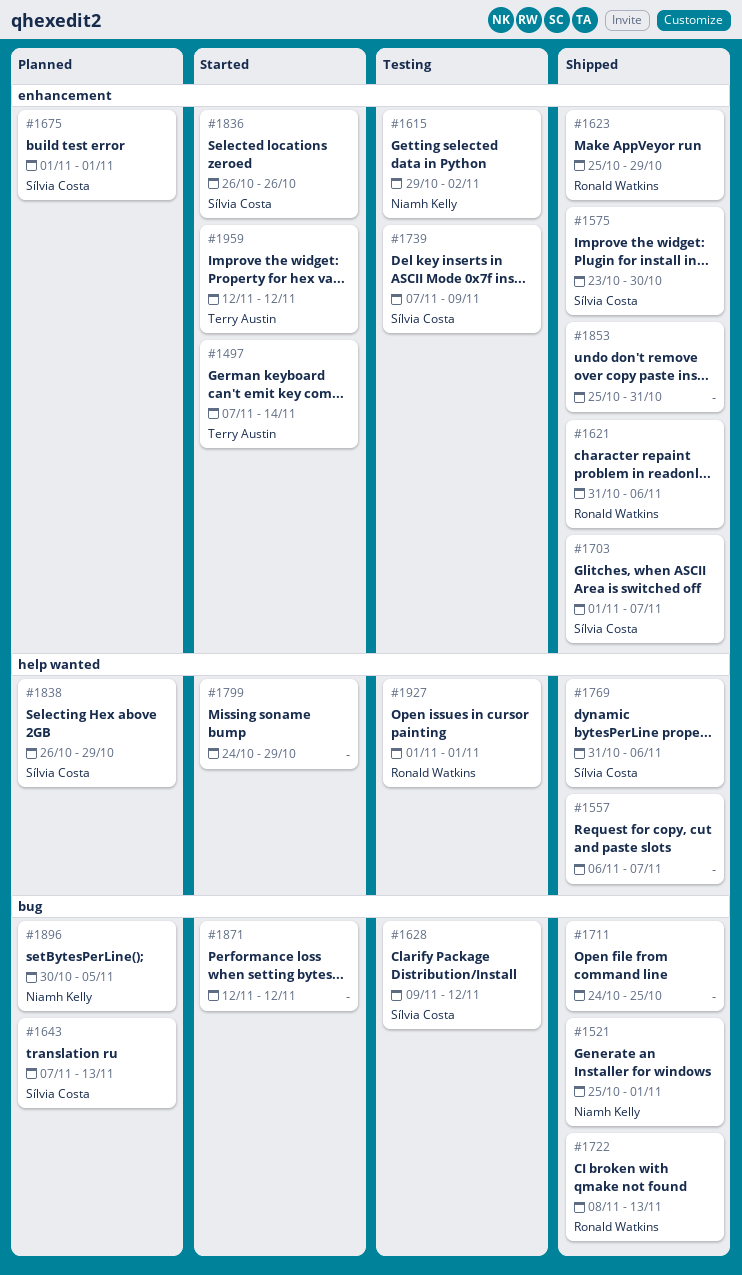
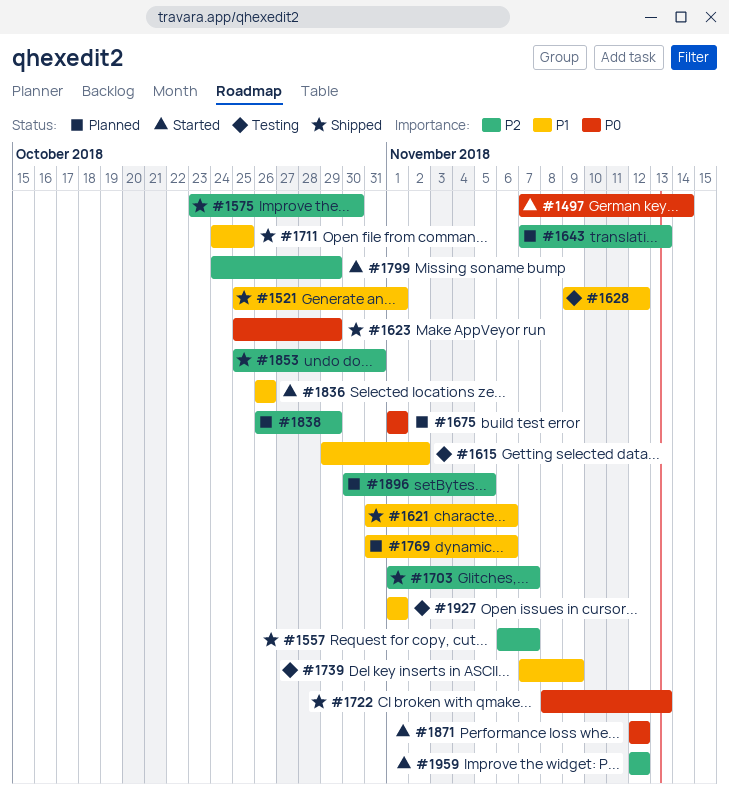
#1769, status: Shipped -> Planned

